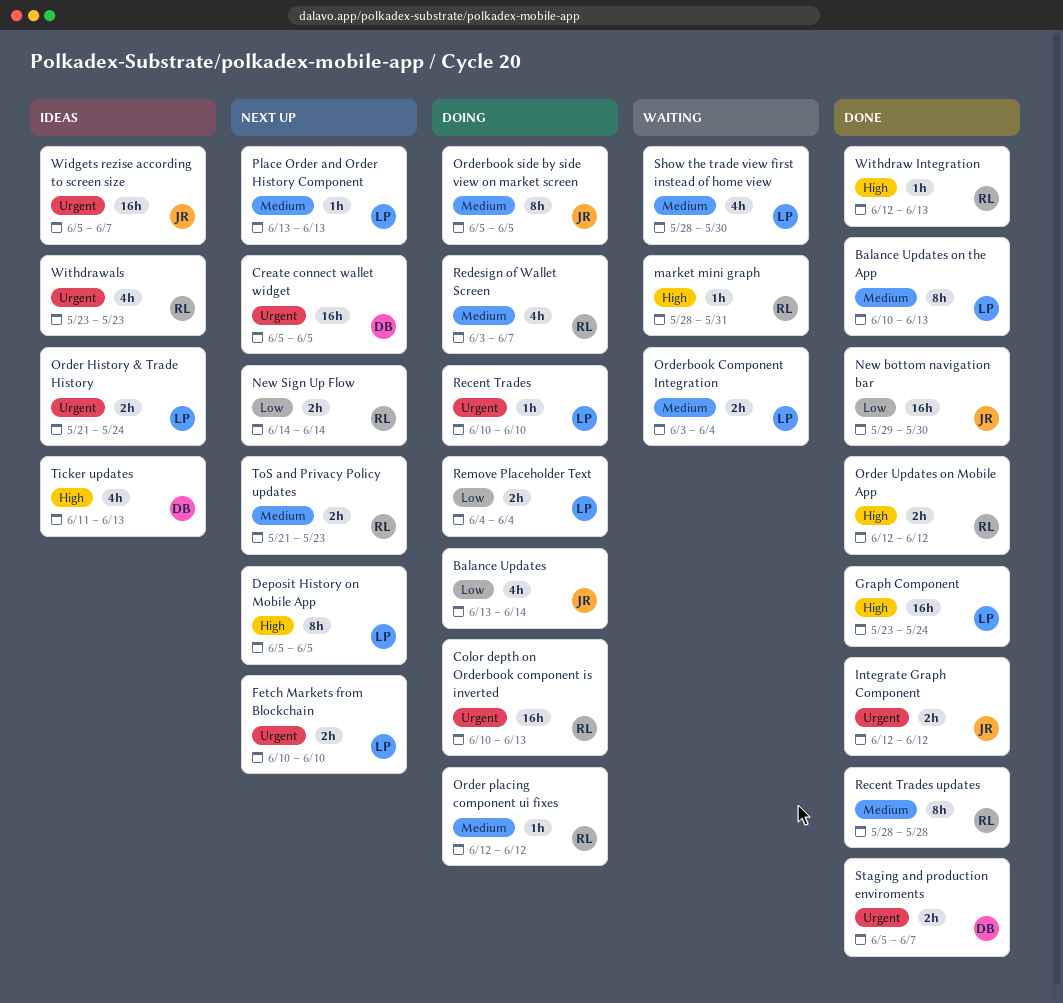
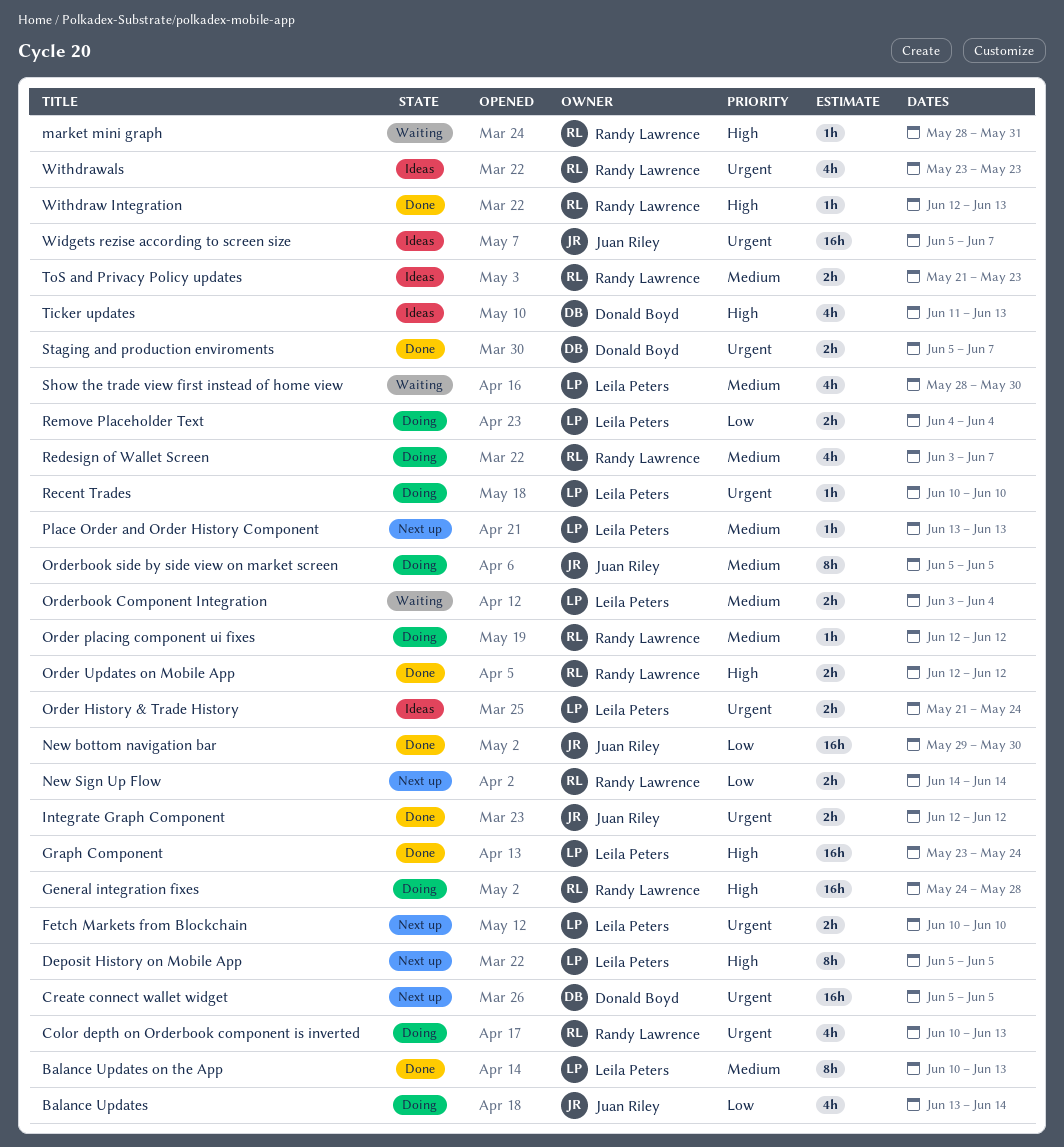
Color depth on Orderbook component is inverted, estimate: 16h -> 4h
General integration fixes: none -> present
Recent Trades updates: present -> none
ToS and Privacy Policy updates, status: Next up -> Ideas

